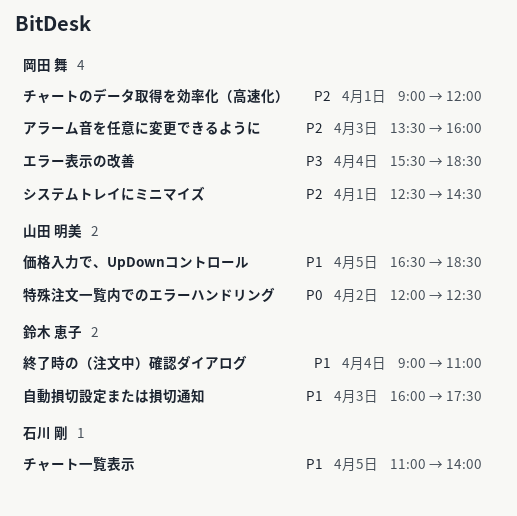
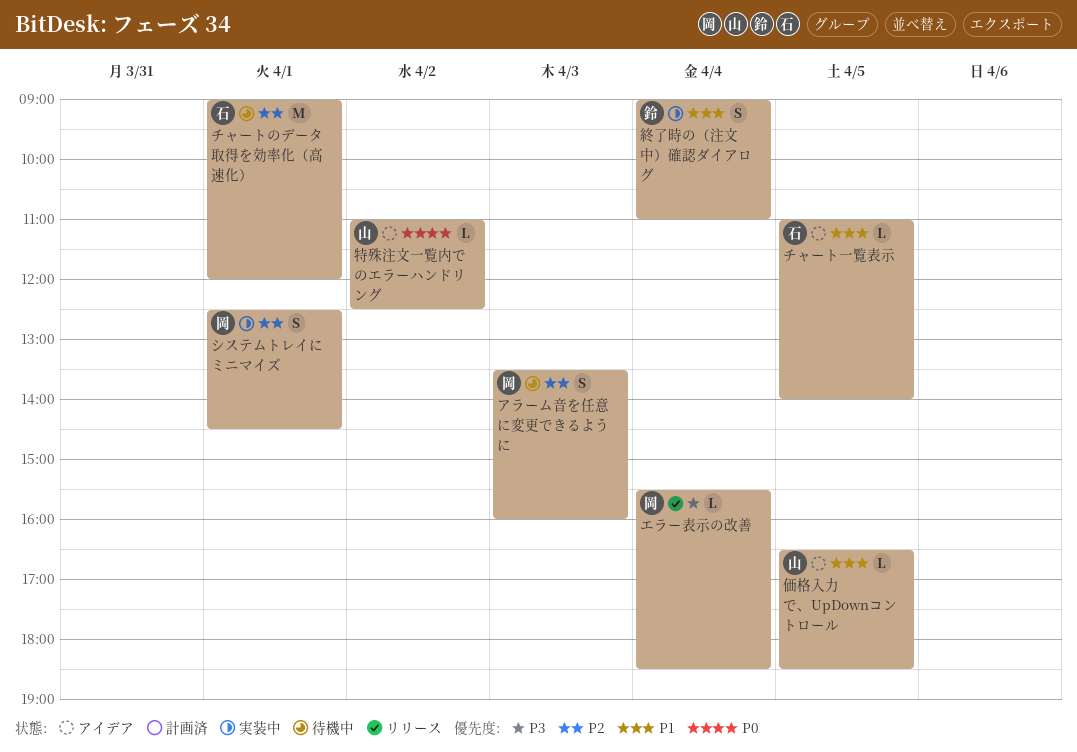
チャートのデータ取得を効率化（高速化）, owner: 岡田 舞 -> 石川 剛
特殊注文一覧内でのエラーハンドリング, begins: 12:00 -> 11:00
自動損切設定または損切通知: present -> none

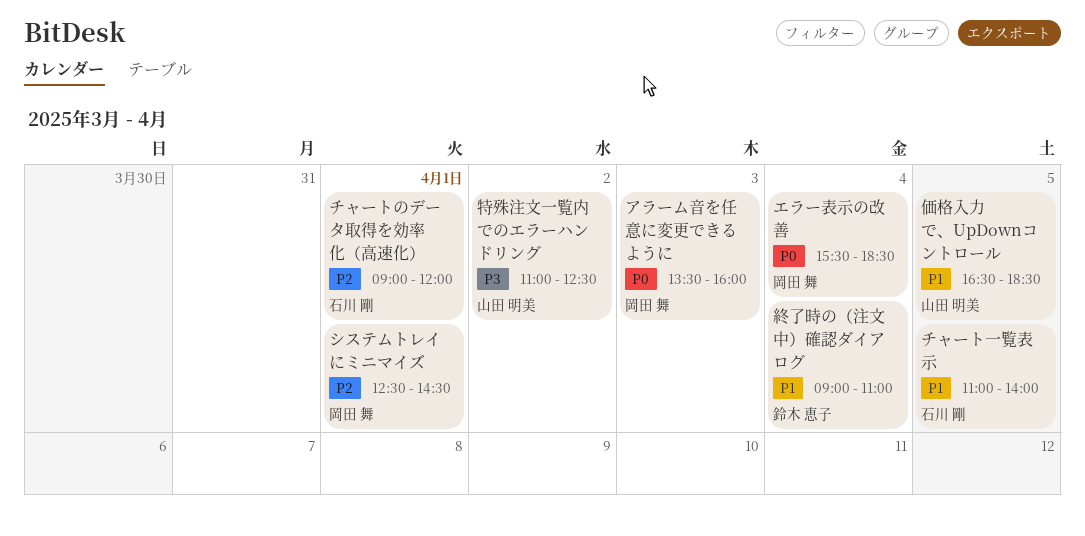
アラーム音を任意に変更できるように, priority: P2 -> P0
エラー表示の改善, priority: P3 -> P0
特殊注文一覧内でのエラーハンドリング, priority: P0 -> P3

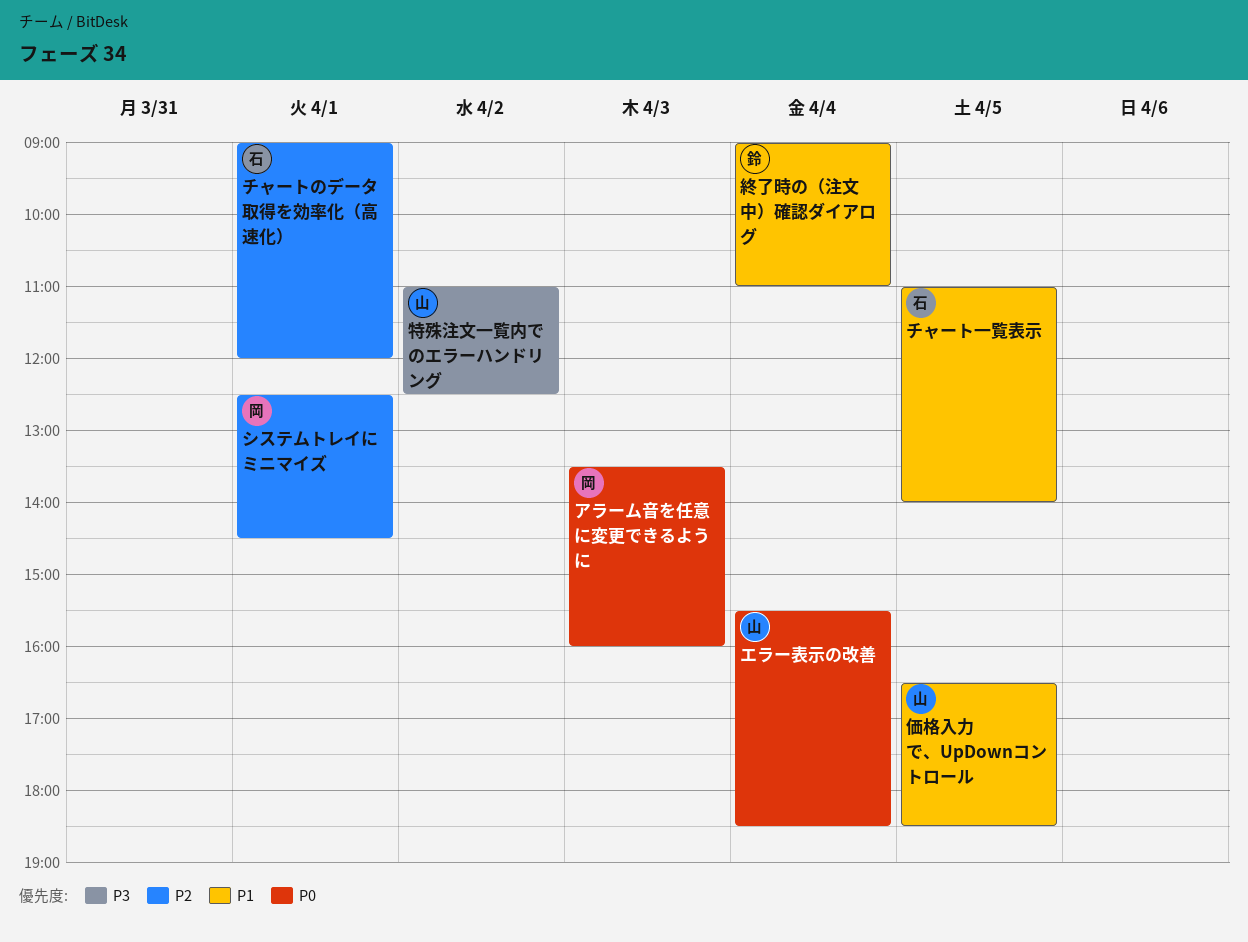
エラー表示の改善, owner: 岡田 舞 -> 山田 明美

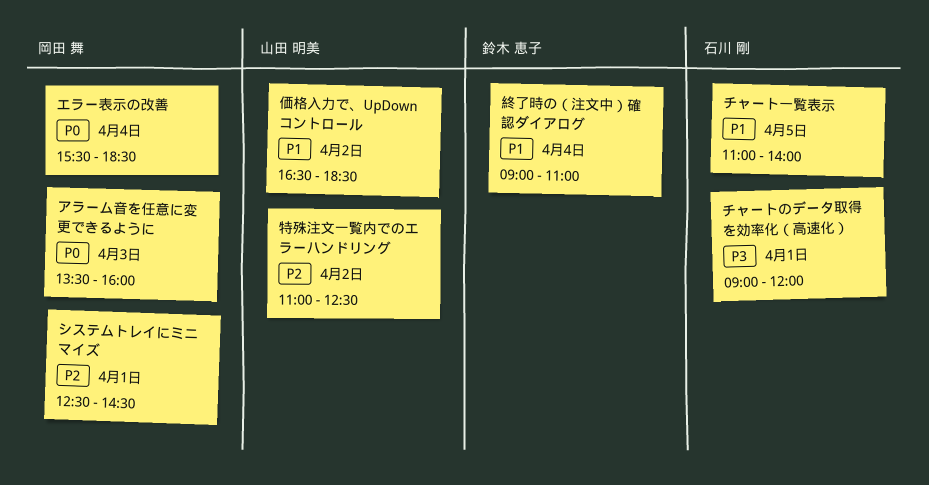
エラー表示の改善, owner: 山田 明美 -> 岡田 舞
チャートのデータ取得を効率化（高速化）, priority: P2 -> P3
価格入力で、UpDownコントロール, day: Apr 5 -> Apr 2
特殊注文一覧内でのエラーハンドリング, priority: P3 -> P2

